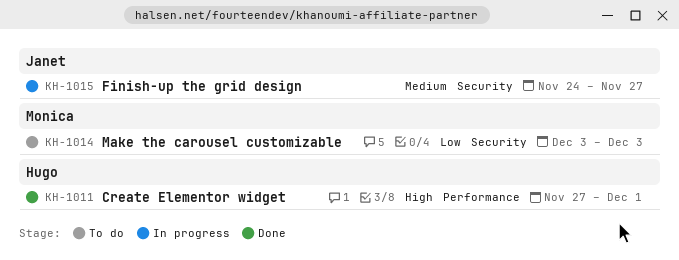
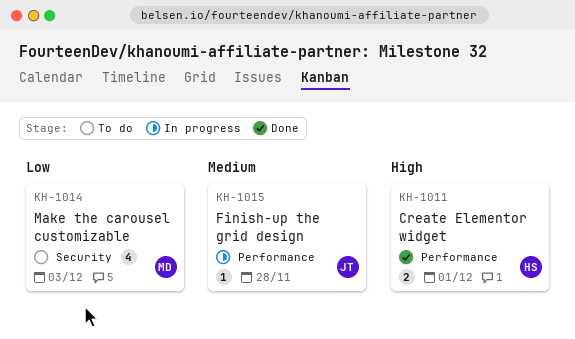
KH-1015, label: Security -> Performance
KH-1015, due: Nov 27 -> Nov 28

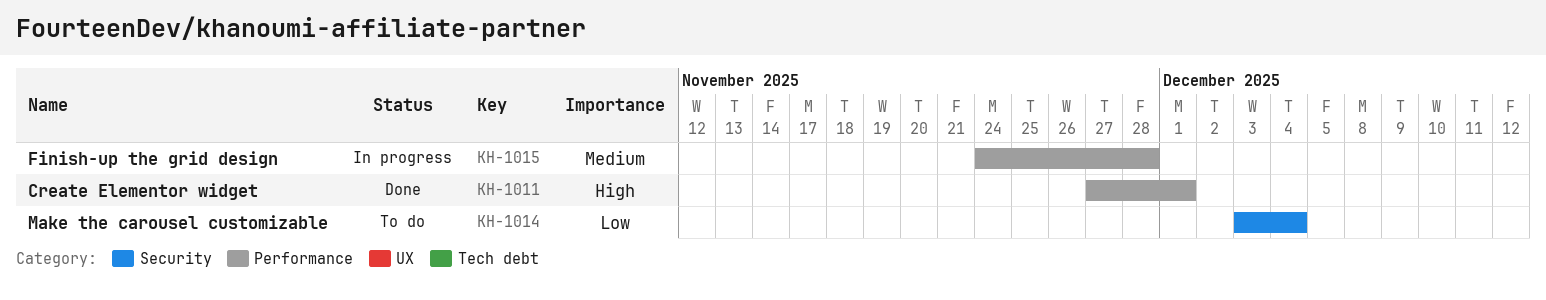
KH-1014, due: Dec 3 -> Dec 4

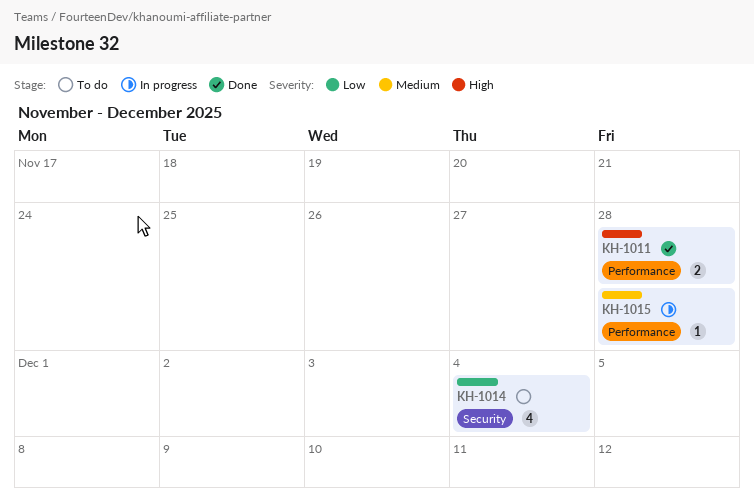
KH-1011, due: Dec 1 -> Nov 28

